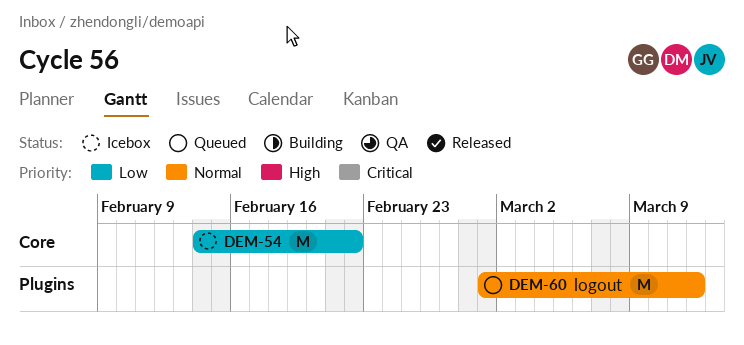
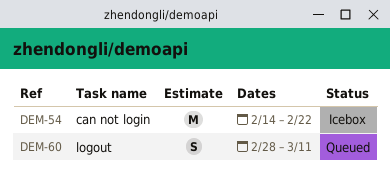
DEM-60, estimate: M -> S
DEM-60, start: Mar 1 -> Feb 28
DEM-60, due: Mar 12 -> Mar 11

